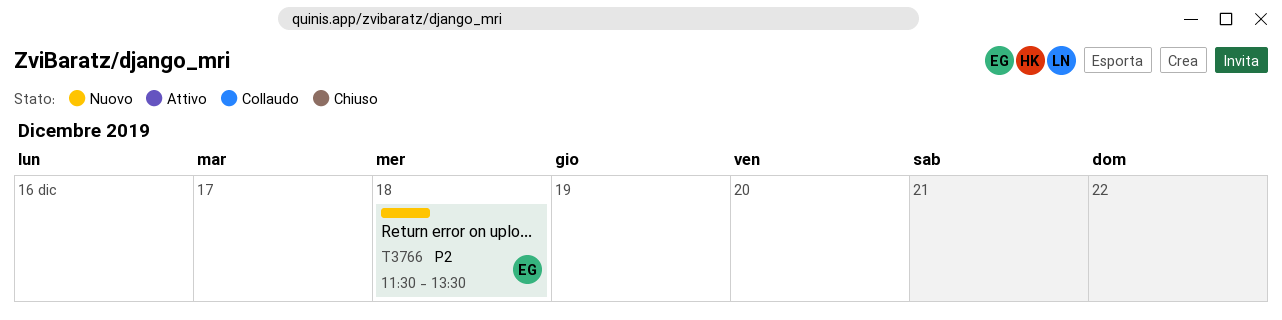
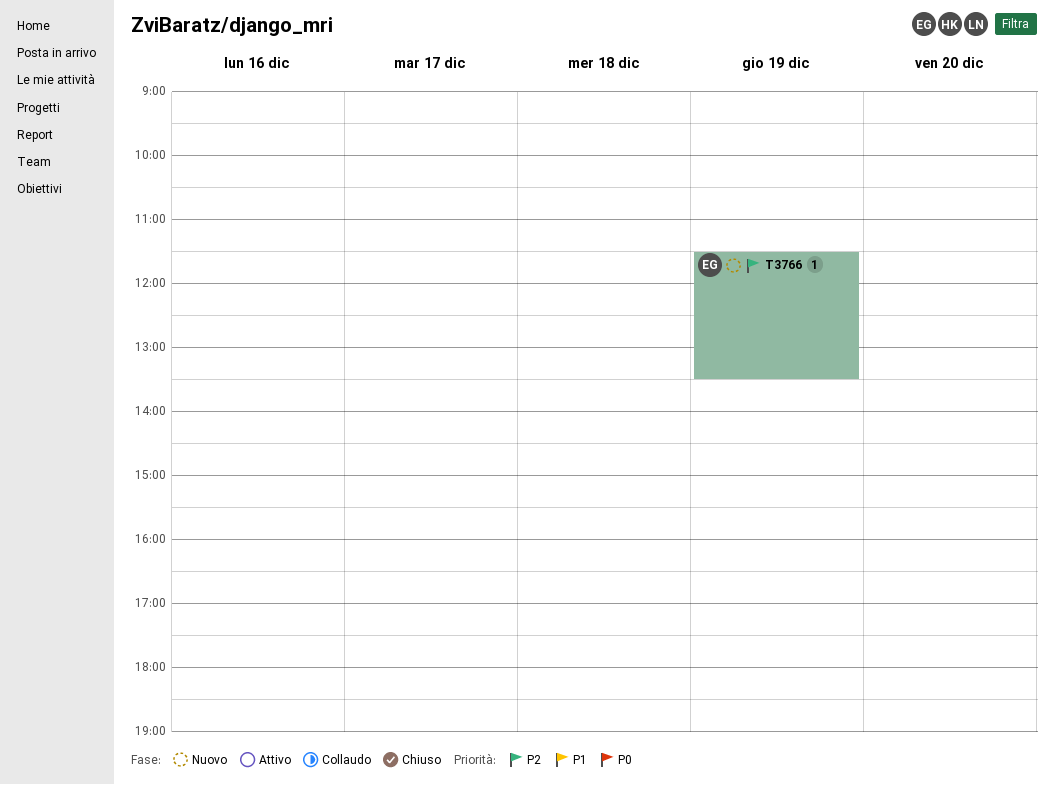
T3766, day: Dec 18 -> Dec 19

